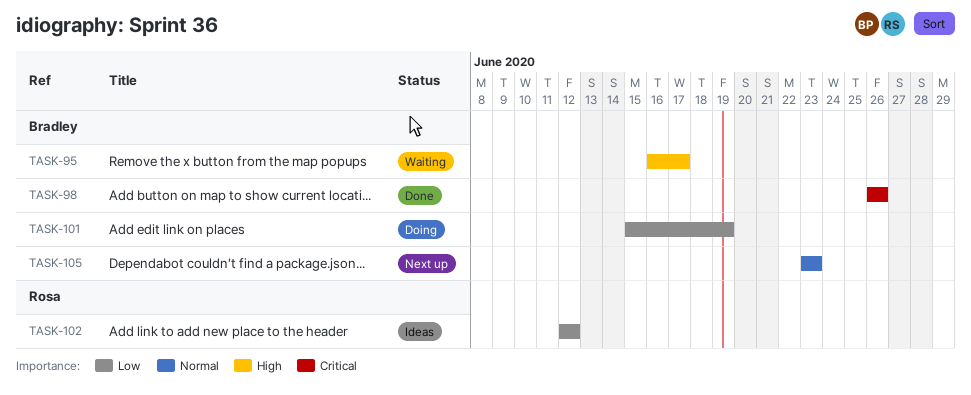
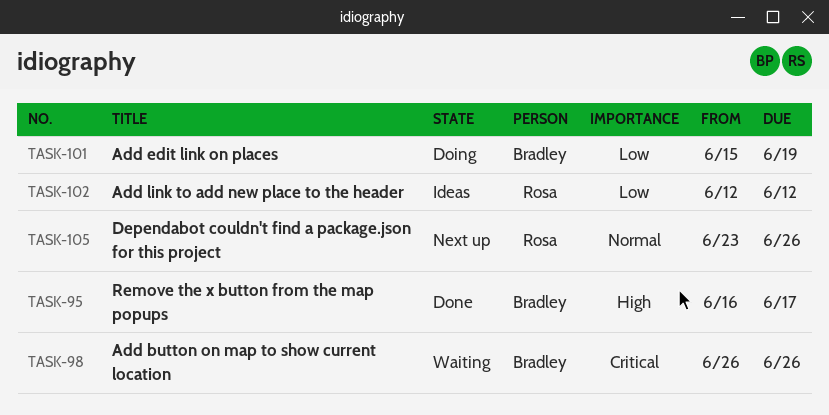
TASK-95, status: Waiting -> Done
TASK-98, status: Done -> Waiting
TASK-105, owner: Bradley -> Rosa
TASK-105, due: Jun 23 -> Jun 26

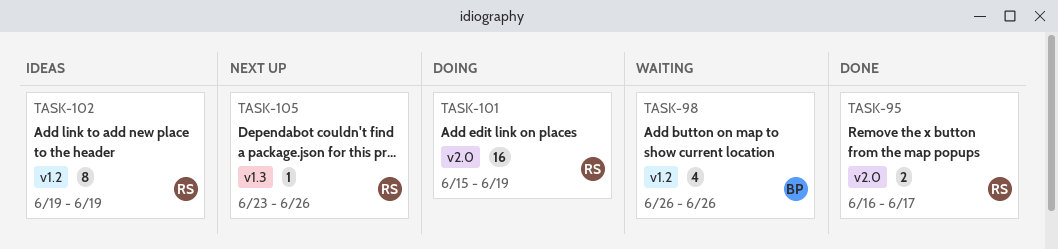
TASK-95, owner: Bradley -> Rosa
TASK-101, owner: Bradley -> Rosa
TASK-102, start: Jun 12 -> Jun 19
TASK-102, due: Jun 12 -> Jun 19

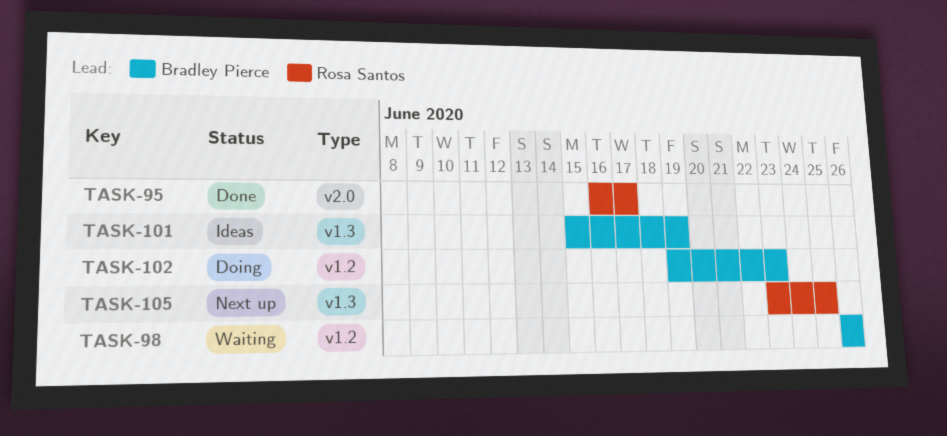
TASK-101, status: Doing -> Ideas
TASK-101, owner: Rosa Santos -> Bradley Pierce
TASK-101, label: v2.0 -> v1.3
TASK-102, status: Ideas -> Doing
TASK-102, owner: Rosa Santos -> Bradley Pierce
TASK-102, due: Jun 19 -> Jun 23
TASK-105, due: Jun 26 -> Jun 25

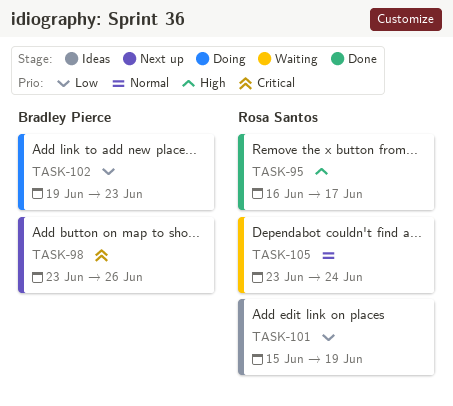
TASK-98, status: Waiting -> Next up
TASK-98, start: Jun 26 -> Jun 23
TASK-101, owner: Bradley Pierce -> Rosa Santos
TASK-105, status: Next up -> Waiting
TASK-105, due: Jun 25 -> Jun 24

